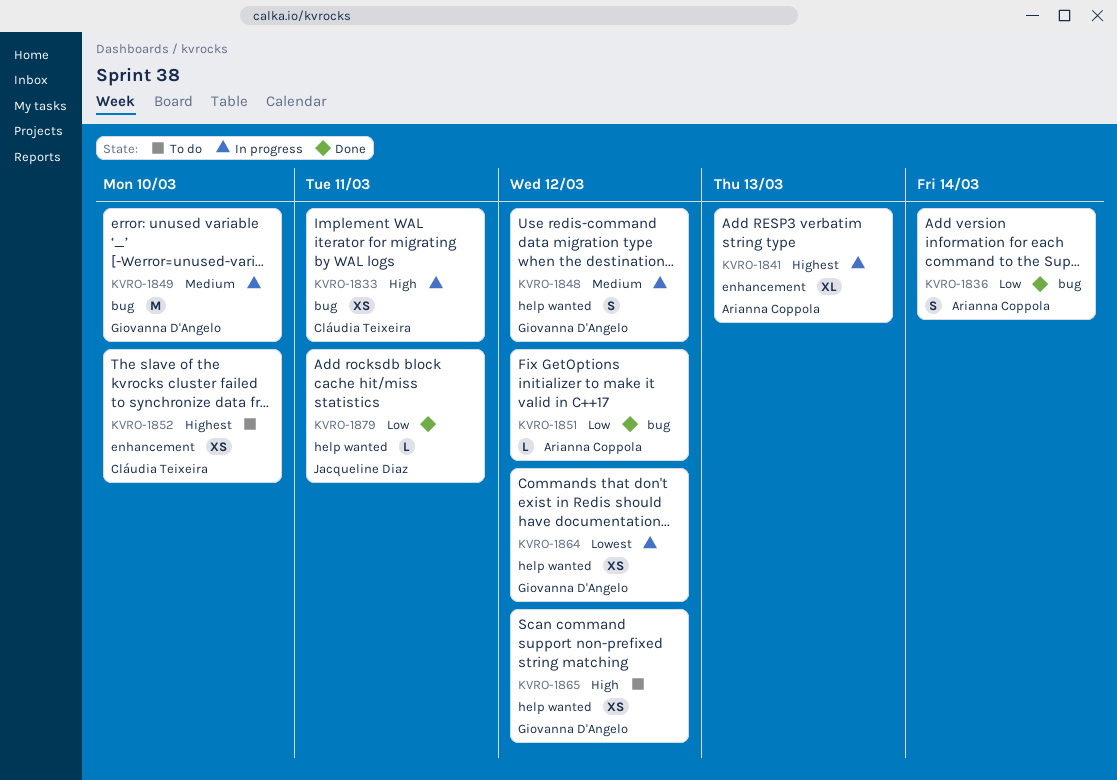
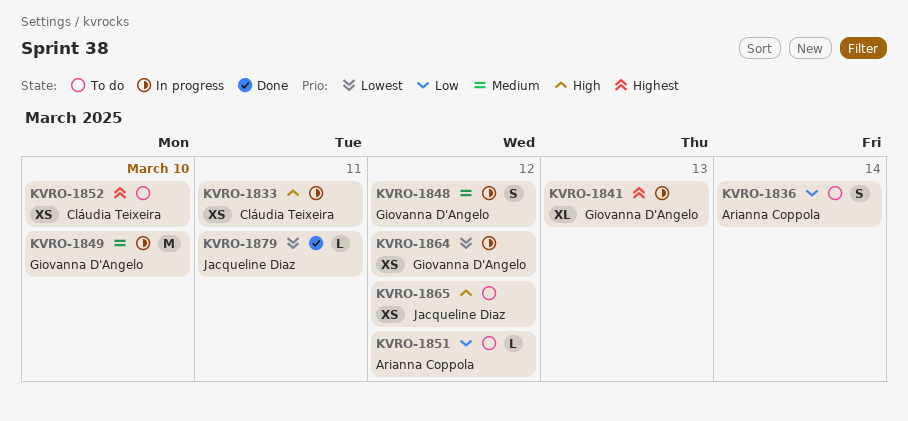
KVRO-1836, status: Done -> To do
KVRO-1841, owner: Arianna Coppola -> Giovanna D'Angelo
KVRO-1851, status: Done -> To do
KVRO-1865, owner: Giovanna D'Angelo -> Jacqueline Diaz
KVRO-1879, priority: Low -> Lowest

